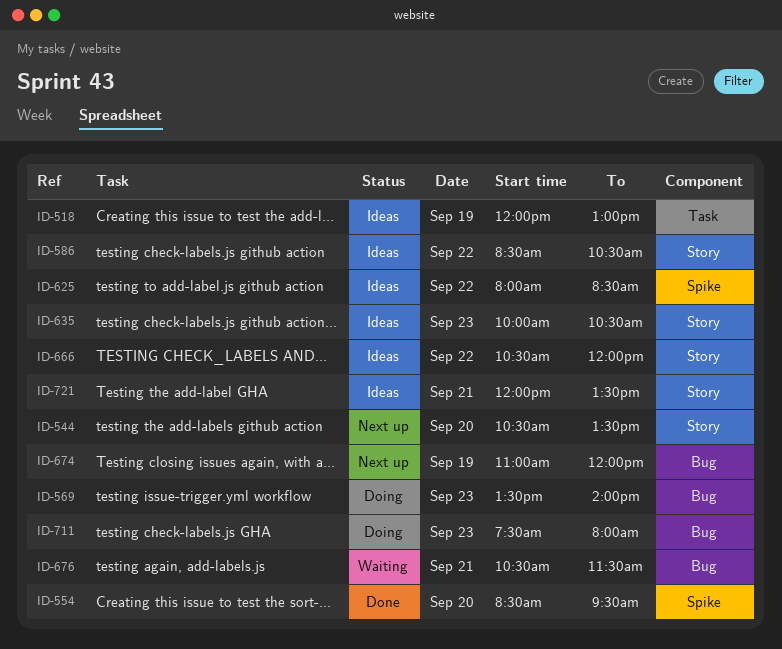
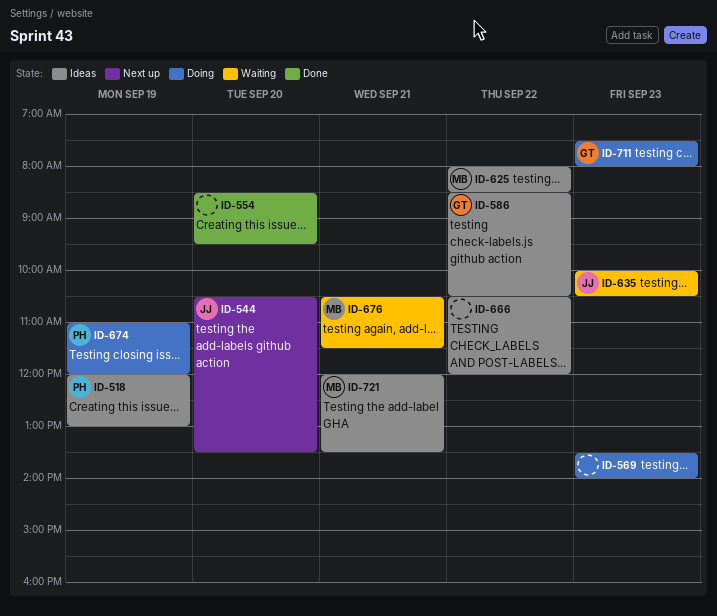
ID-635, status: Ideas -> Waiting
ID-674, status: Next up -> Doing

